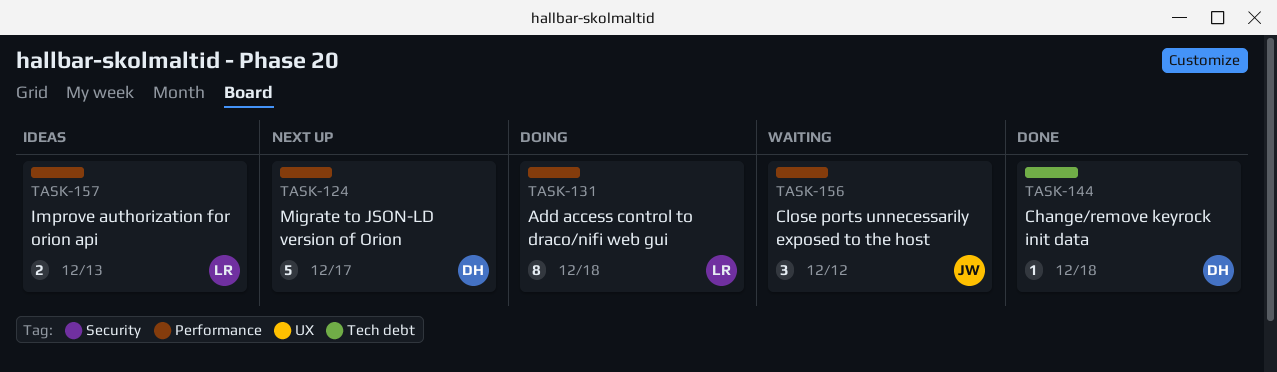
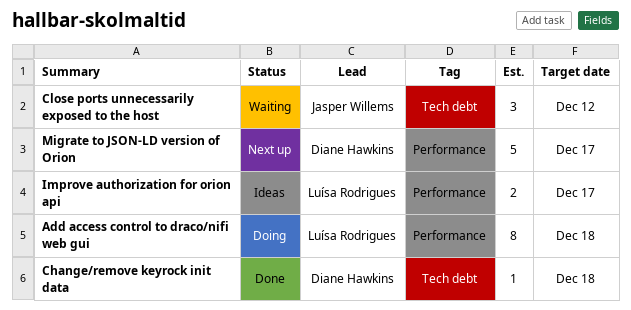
Close ports unnecessarily exposed to the host, label: Performance -> Tech debt
Improve authorization for orion api, due: Dec 13 -> Dec 17

